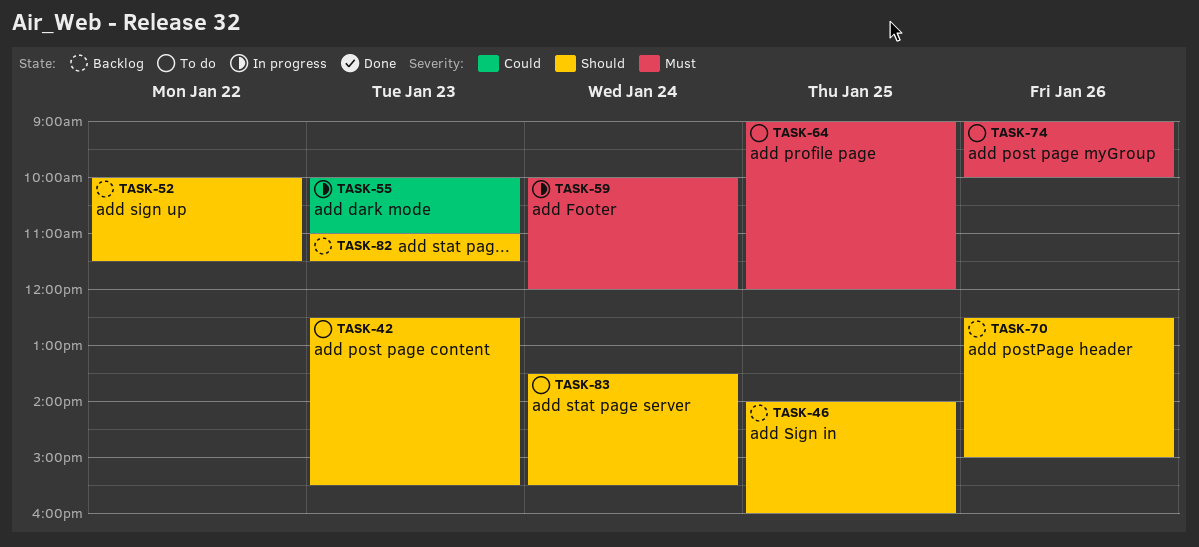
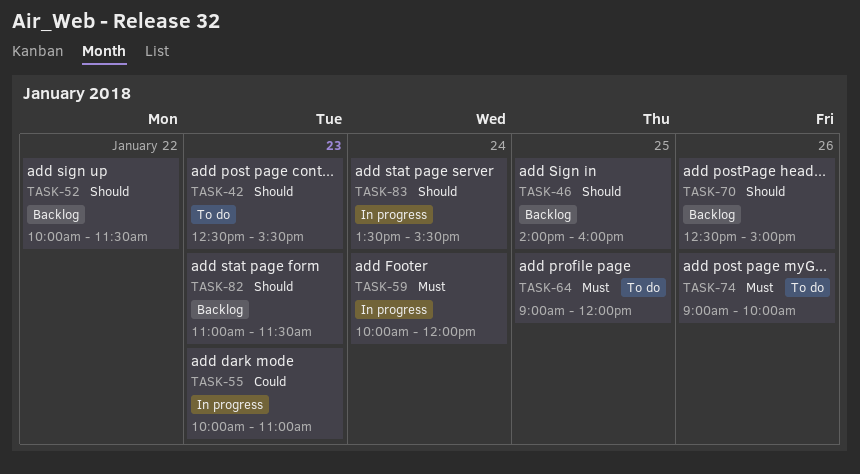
TASK-83, status: To do -> In progress

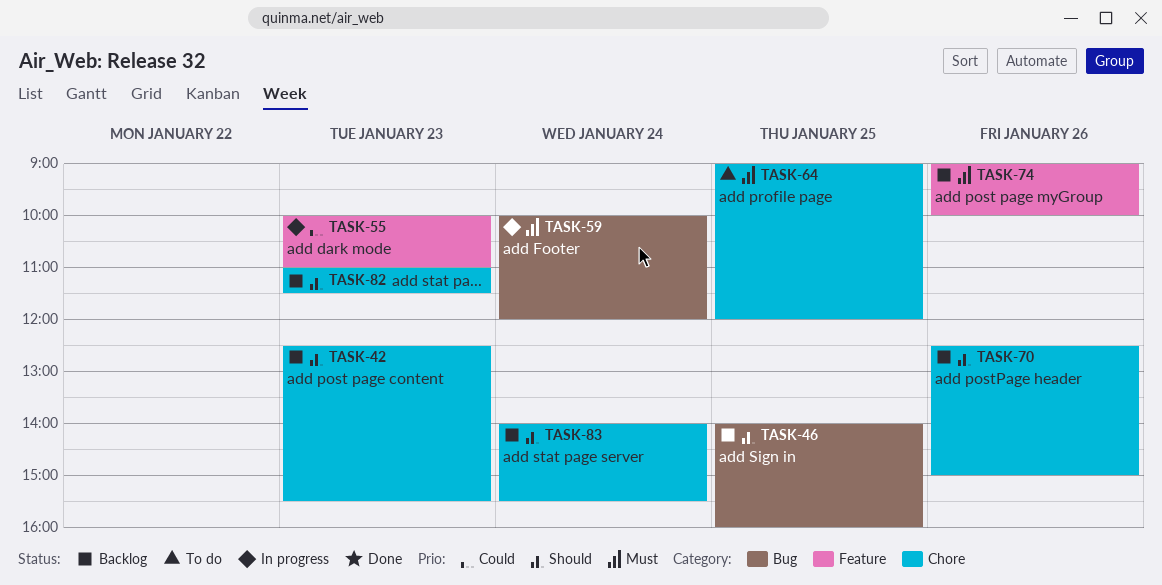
TASK-42, status: To do -> Backlog
TASK-52: present -> none
TASK-74, status: To do -> Backlog
TASK-83, status: In progress -> Backlog
TASK-83, begins: 13:30 -> 14:00

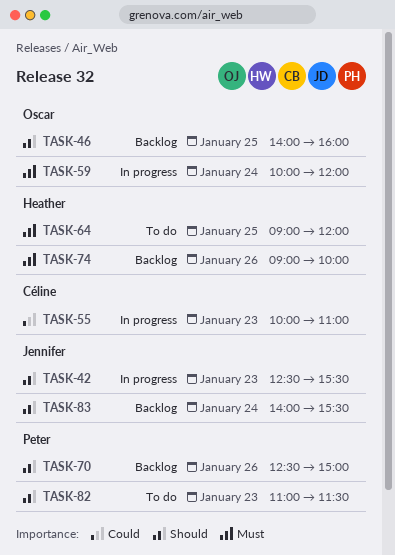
TASK-42, status: Backlog -> In progress
TASK-82, status: Backlog -> To do

